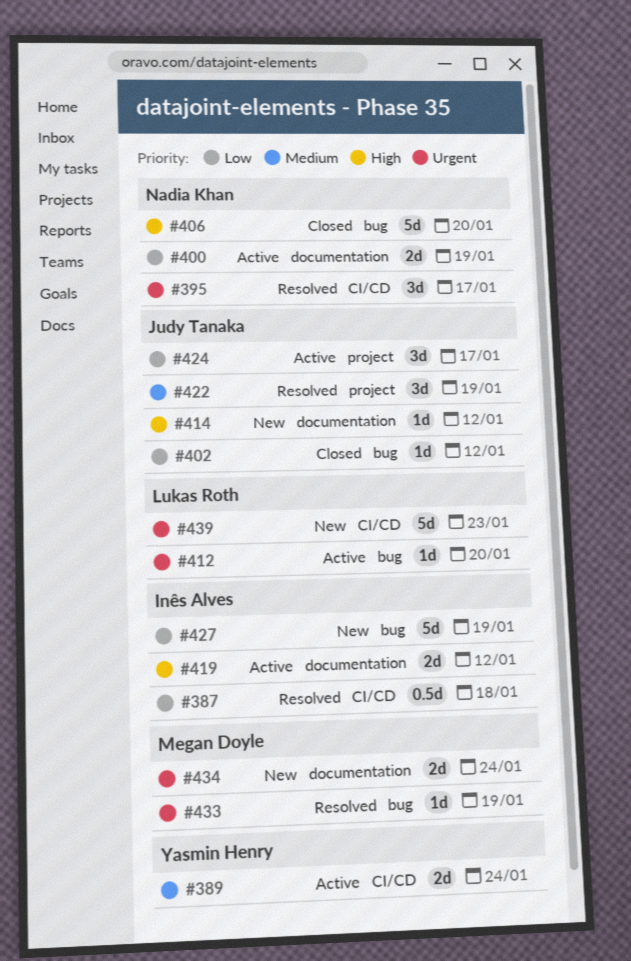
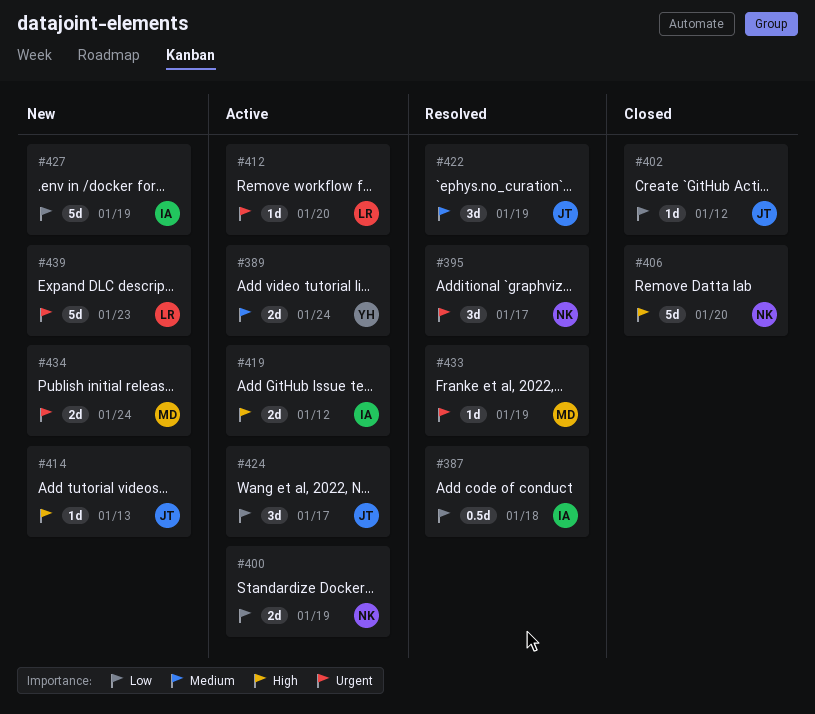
#414, due: Jan 12 -> Jan 13

